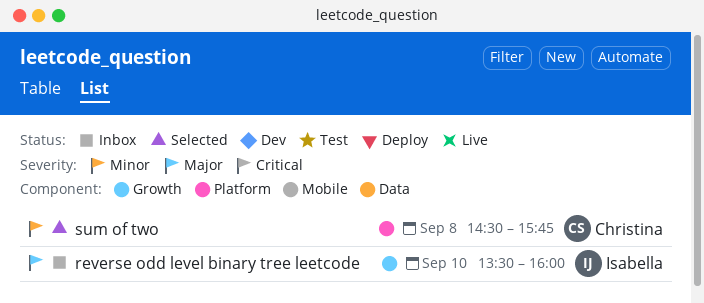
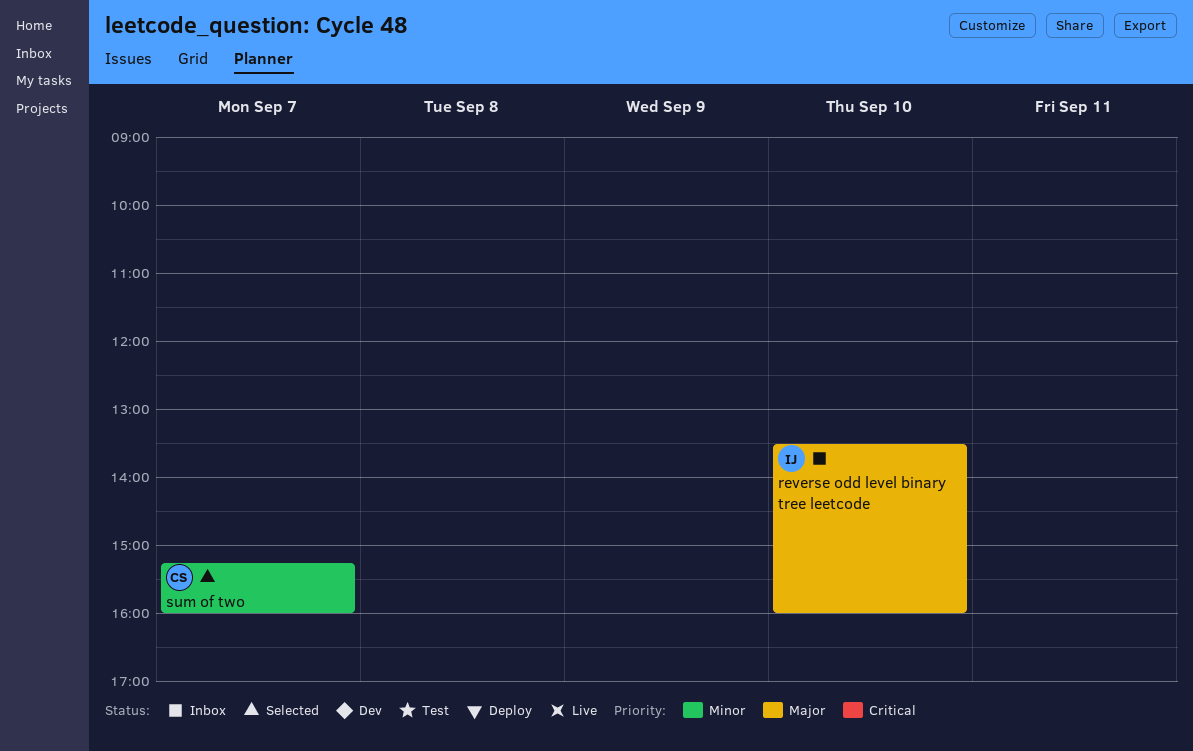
sum of two, day: Sep 8 -> Sep 7
sum of two, begins: 14:30 -> 15:15
sum of two, ends: 15:45 -> 16:00

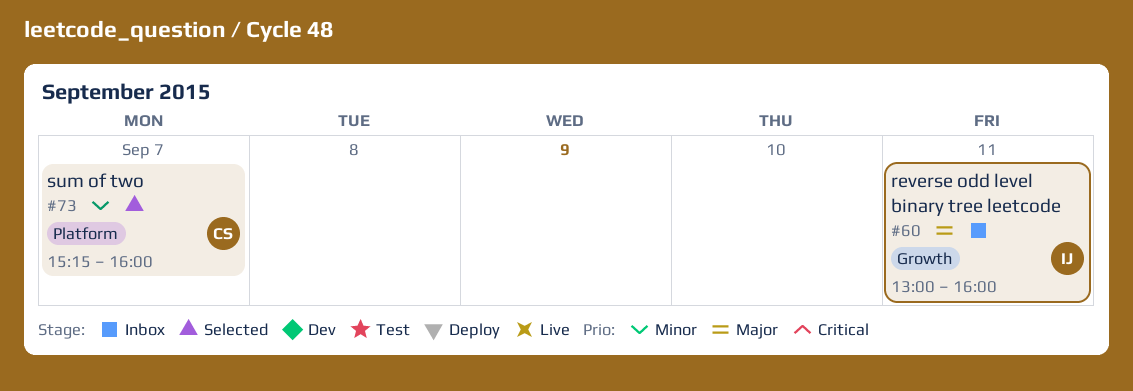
reverse odd level binary tree leetcode, day: Sep 10 -> Sep 11
reverse odd level binary tree leetcode, begins: 13:30 -> 13:00

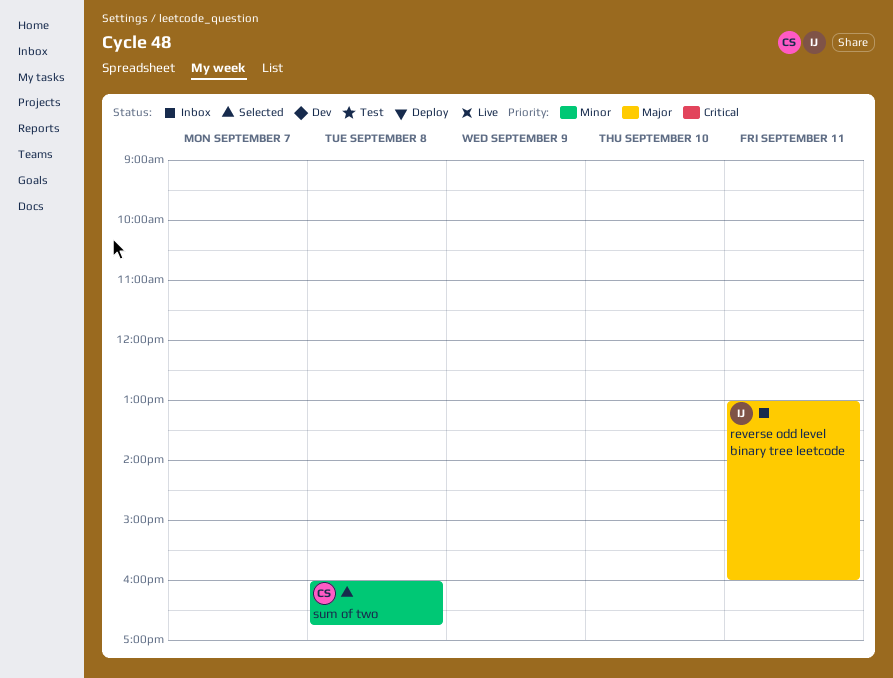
sum of two, day: Sep 7 -> Sep 8
sum of two, begins: 15:15 -> 16:00
sum of two, ends: 16:00 -> 16:45

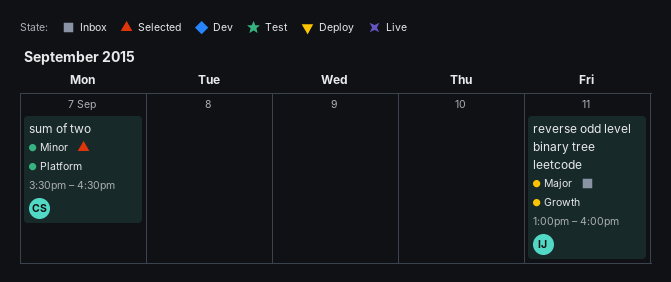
sum of two, day: Sep 8 -> Sep 7
sum of two, begins: 16:00 -> 15:30
sum of two, ends: 16:45 -> 16:30

